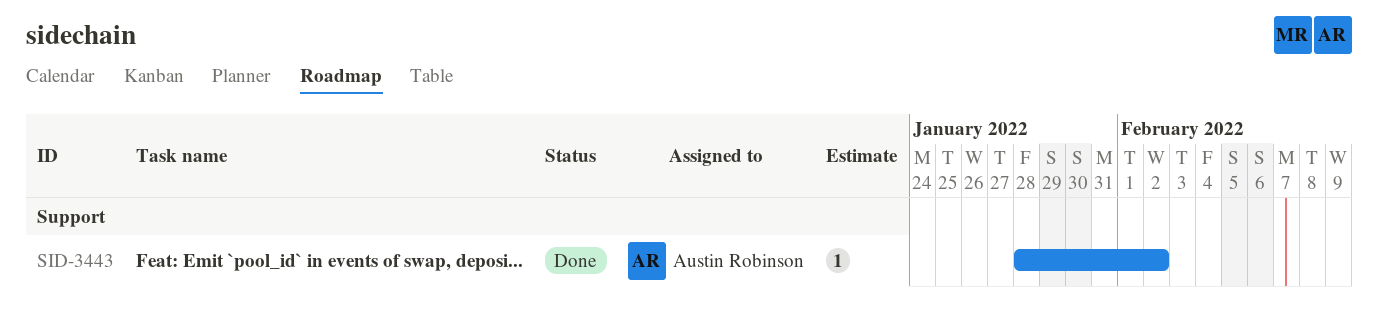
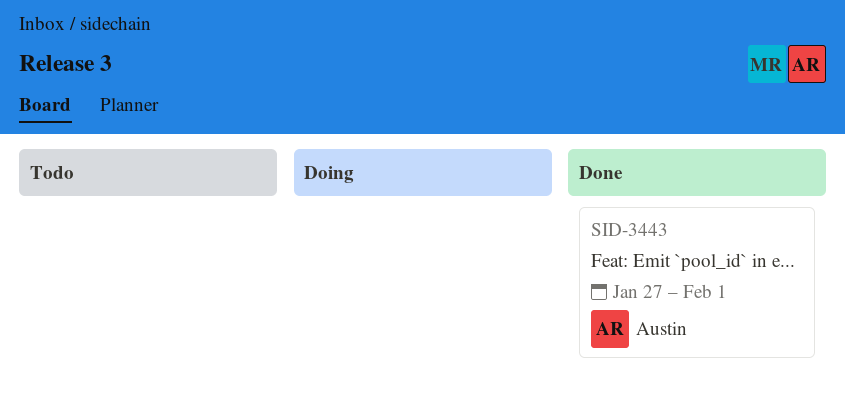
SID-3443, start: Jan 28 -> Jan 27
SID-3443, due: Feb 2 -> Feb 1

